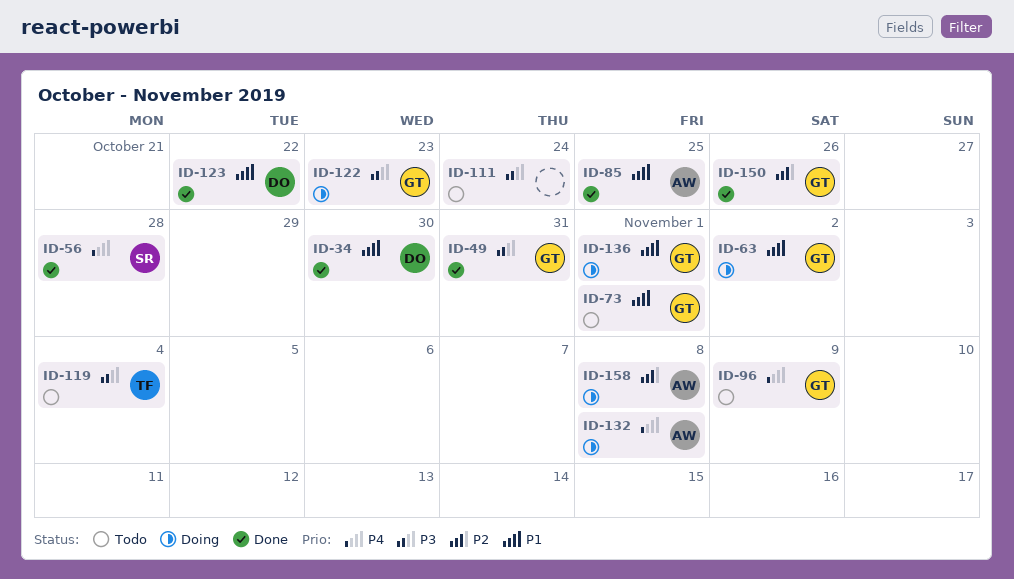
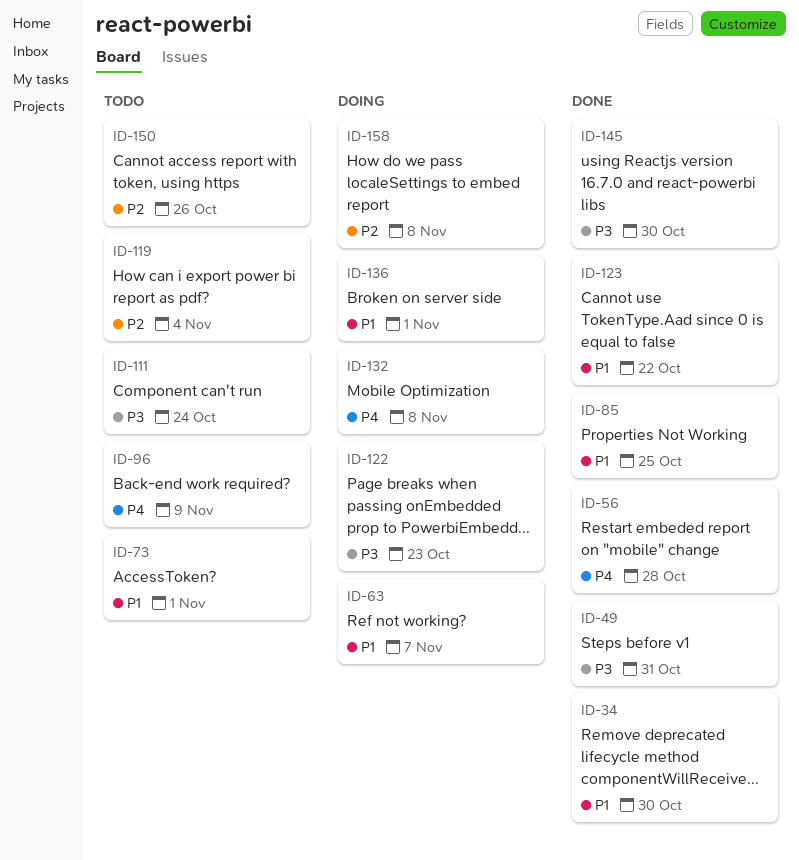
ID-63, due: Nov 2 -> Nov 7
ID-119, priority: P3 -> P2
ID-145: none -> present
ID-150, status: Done -> Todo

